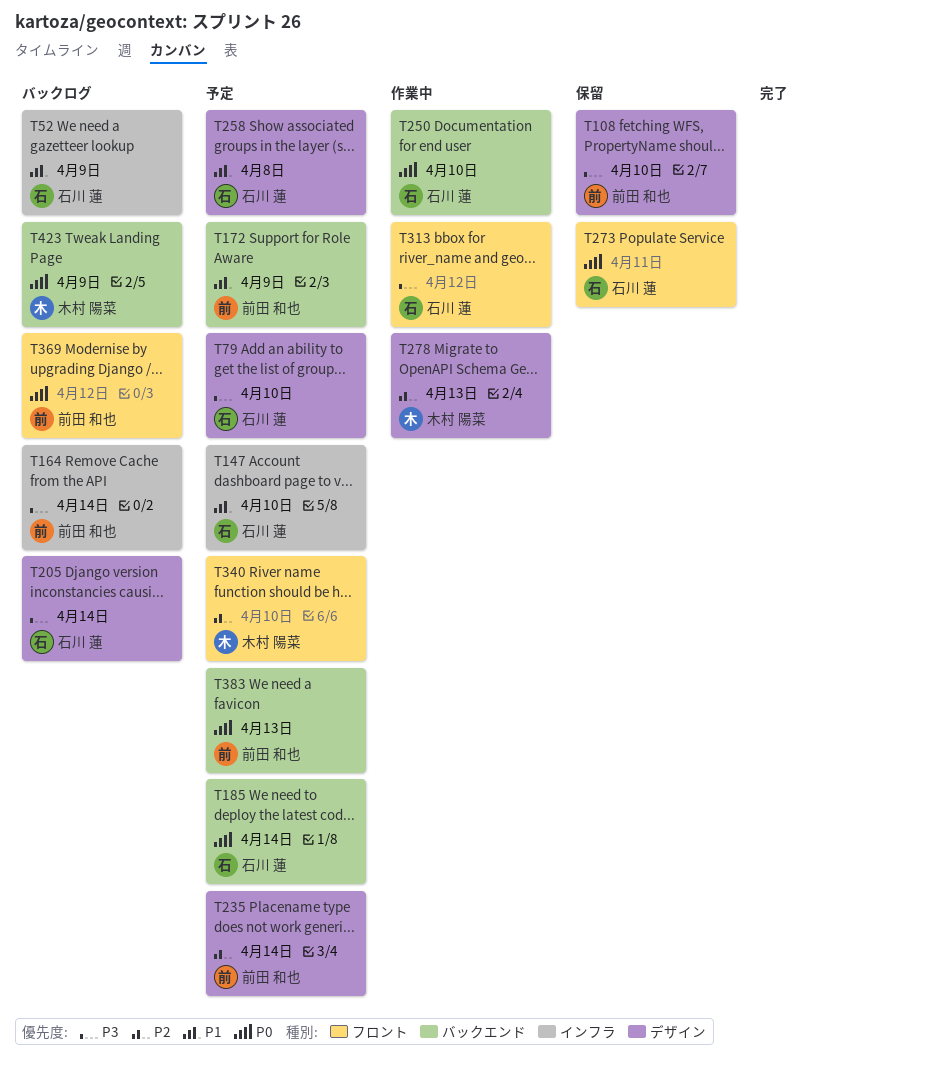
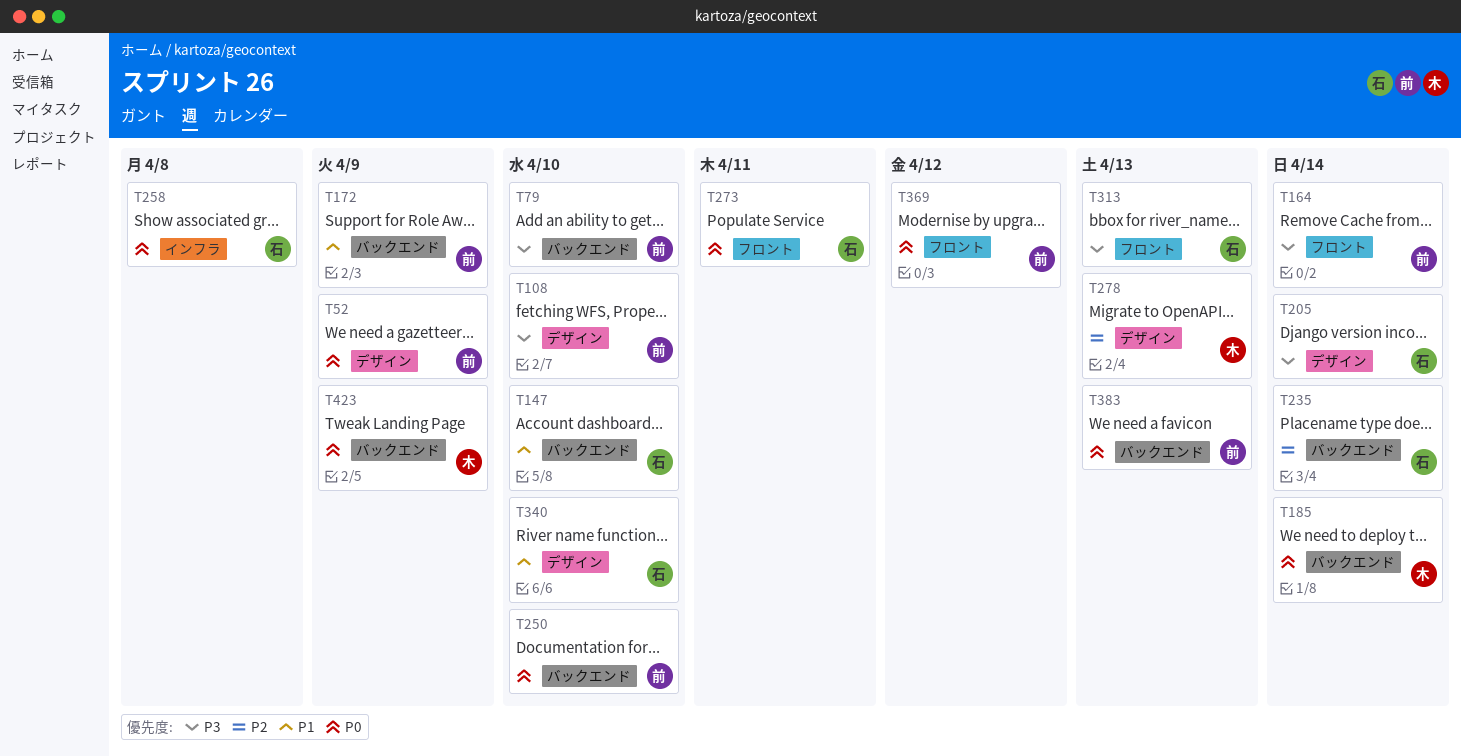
T52, owner: 石川 蓮 -> 前田 和也
T52, priority: P1 -> P0
T52, label: インフラ -> デザイン
T79, owner: 石川 蓮 -> 前田 和也
T79, label: デザイン -> バックエンド
T147, label: インフラ -> バックエンド
T164, label: インフラ -> フロント
T185, owner: 石川 蓮 -> 木村 陽菜
T235, owner: 前田 和也 -> 石川 蓮
T235, label: デザイン -> バックエンド
T250, owner: 石川 蓮 -> 前田 和也
T258, priority: P1 -> P0
T258, label: デザイン -> インフラ
T313, due: Apr 12 -> Apr 13
T340, owner: 木村 陽菜 -> 石川 蓮
T340, priority: P2 -> P1
T340, label: フロント -> デザイン

